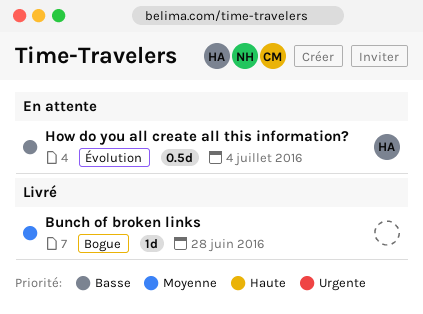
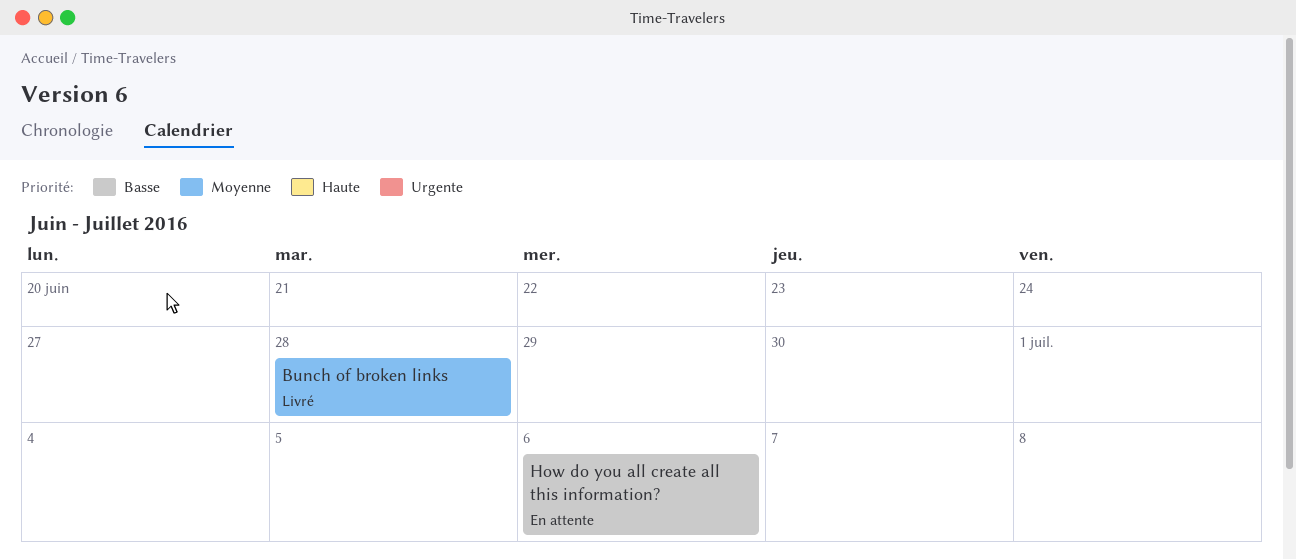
How do you all create all this information?, due: Jul 4 -> Jul 6

